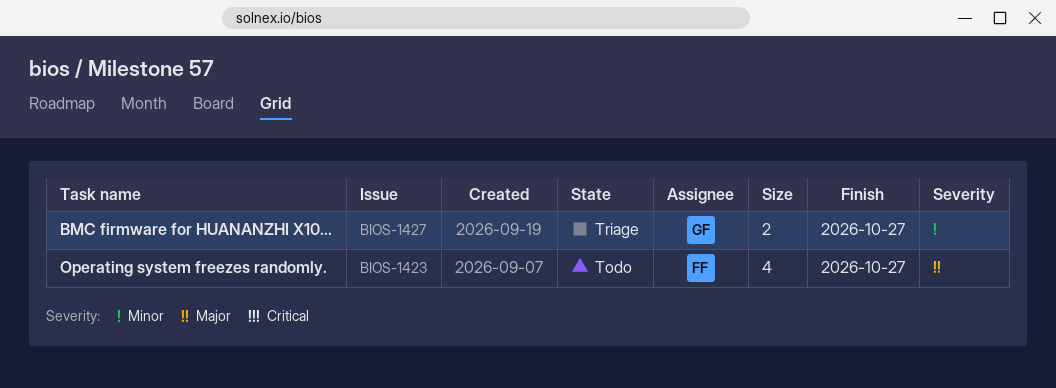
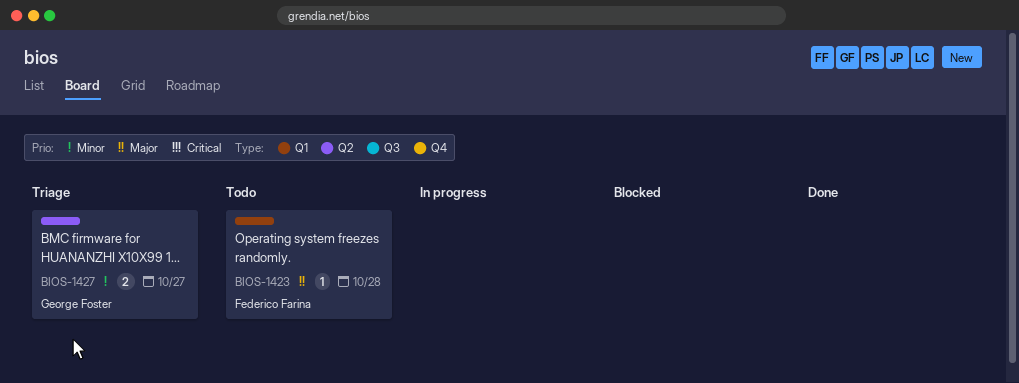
BIOS-1423, estimate: 4 -> 1
BIOS-1423, due: Oct 27 -> Oct 28

